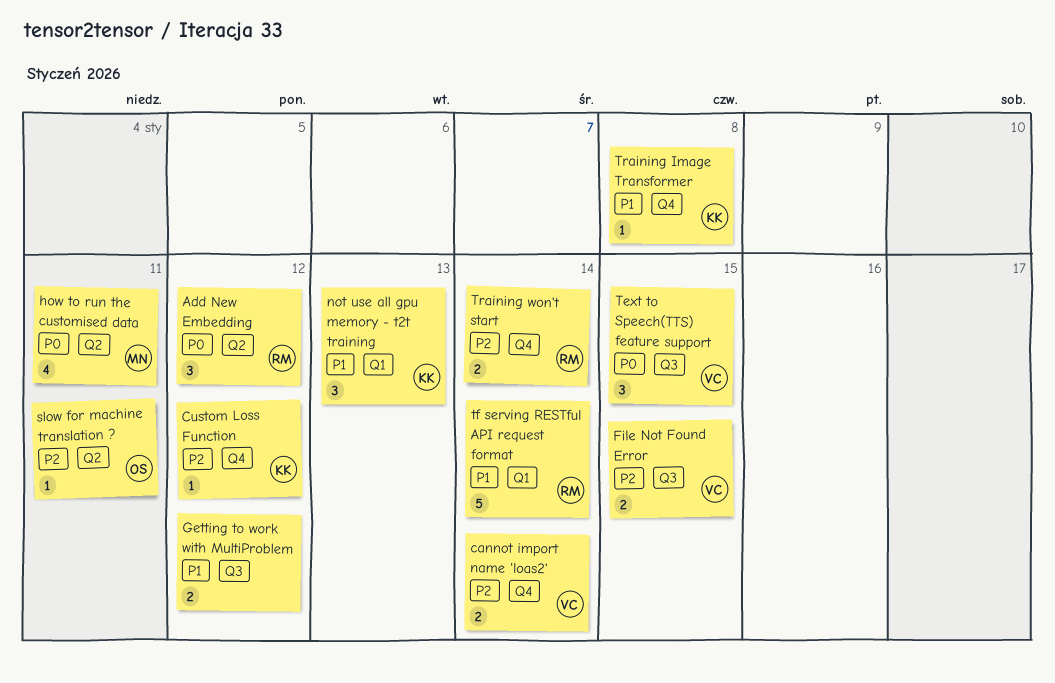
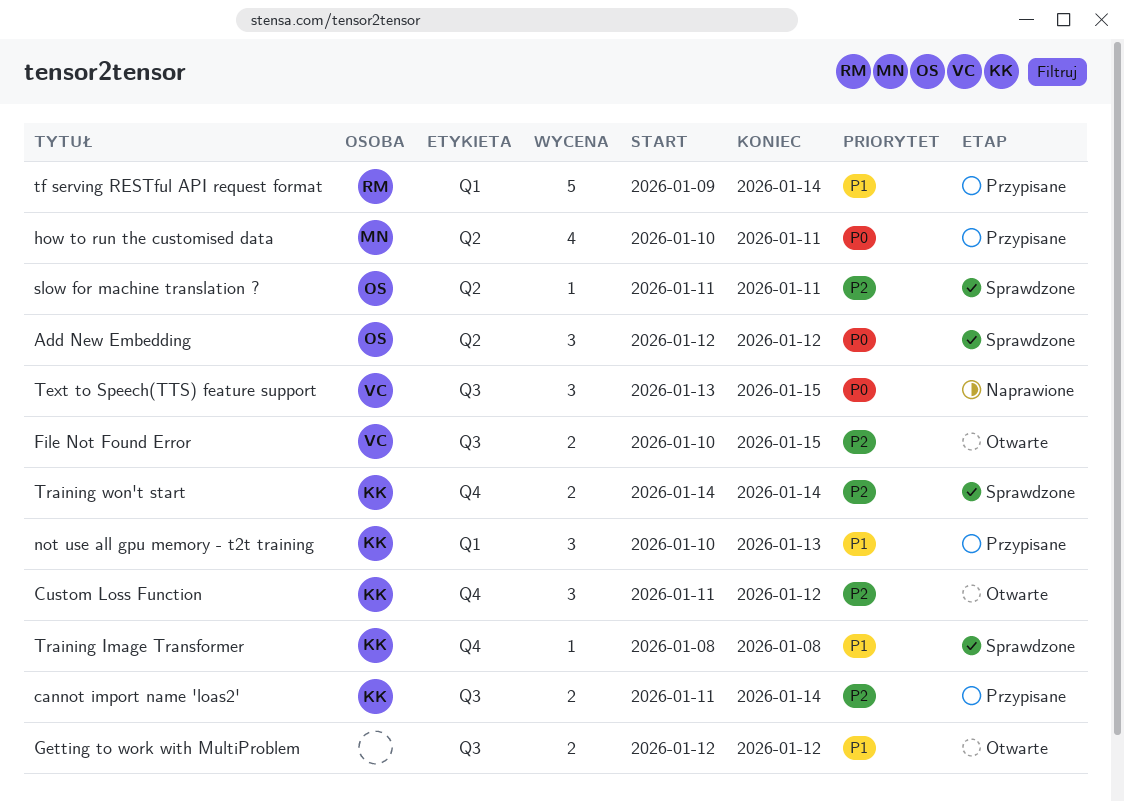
Add New Embedding, owner: RM -> OS
cannot import name 'loas2', owner: VC -> KK
cannot import name 'loas2', label: Q4 -> Q3
Custom Loss Function, estimate: 1 -> 3
Training won't start, owner: RM -> KK

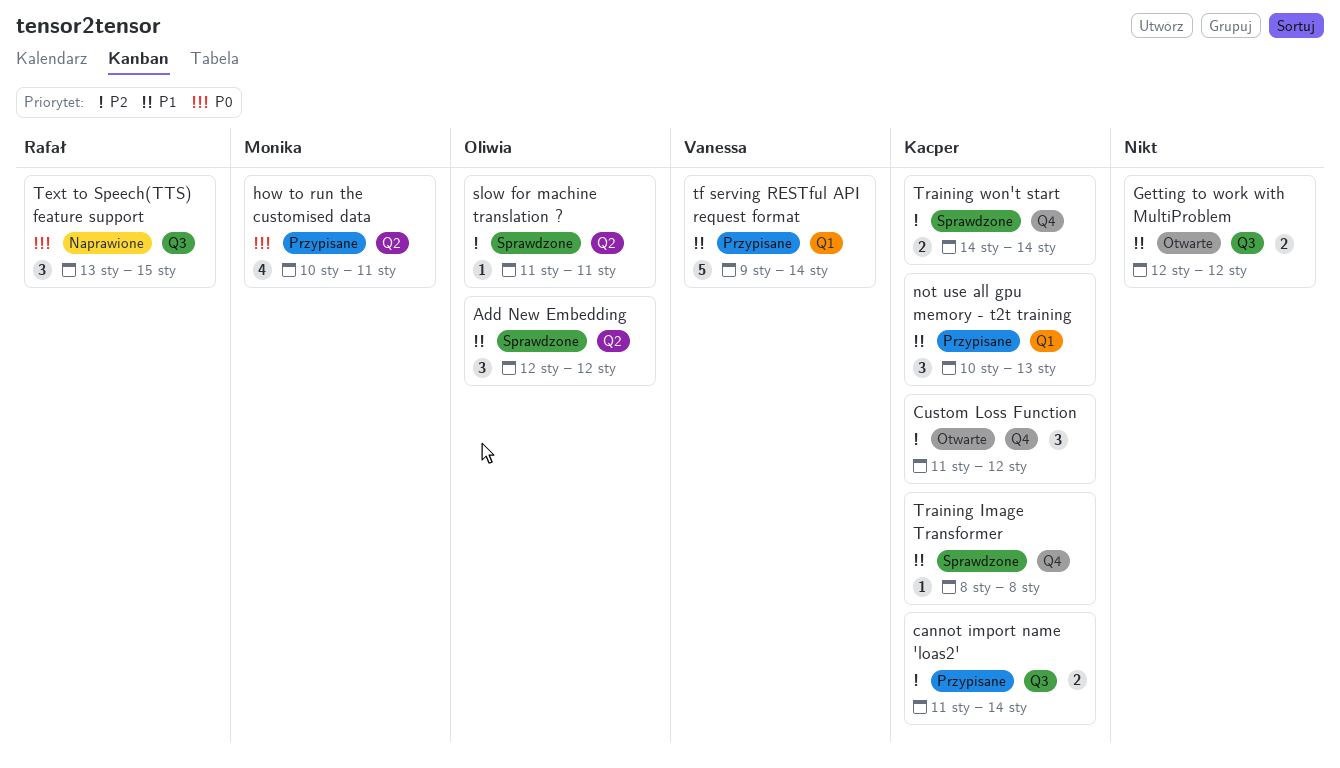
Add New Embedding, priority: P0 -> P1
File Not Found Error: present -> none
Text to Speech(TTS) feature support, owner: Vanessa -> Rafał
tf serving RESTful API request format, owner: Rafał -> Vanessa

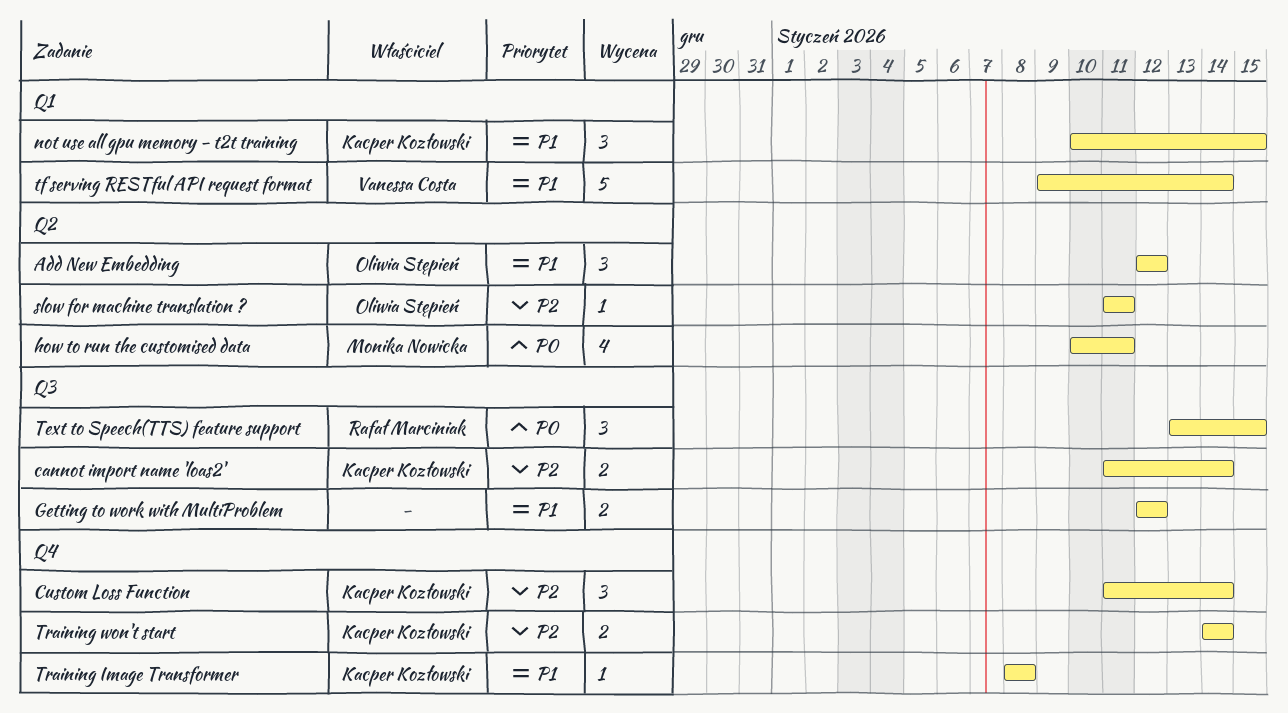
Custom Loss Function, due: Jan 12 -> Jan 14
not use all gpu memory - t2t training, due: Jan 13 -> Jan 15

